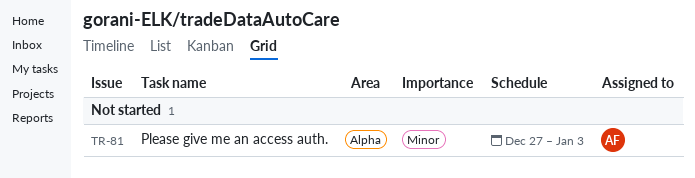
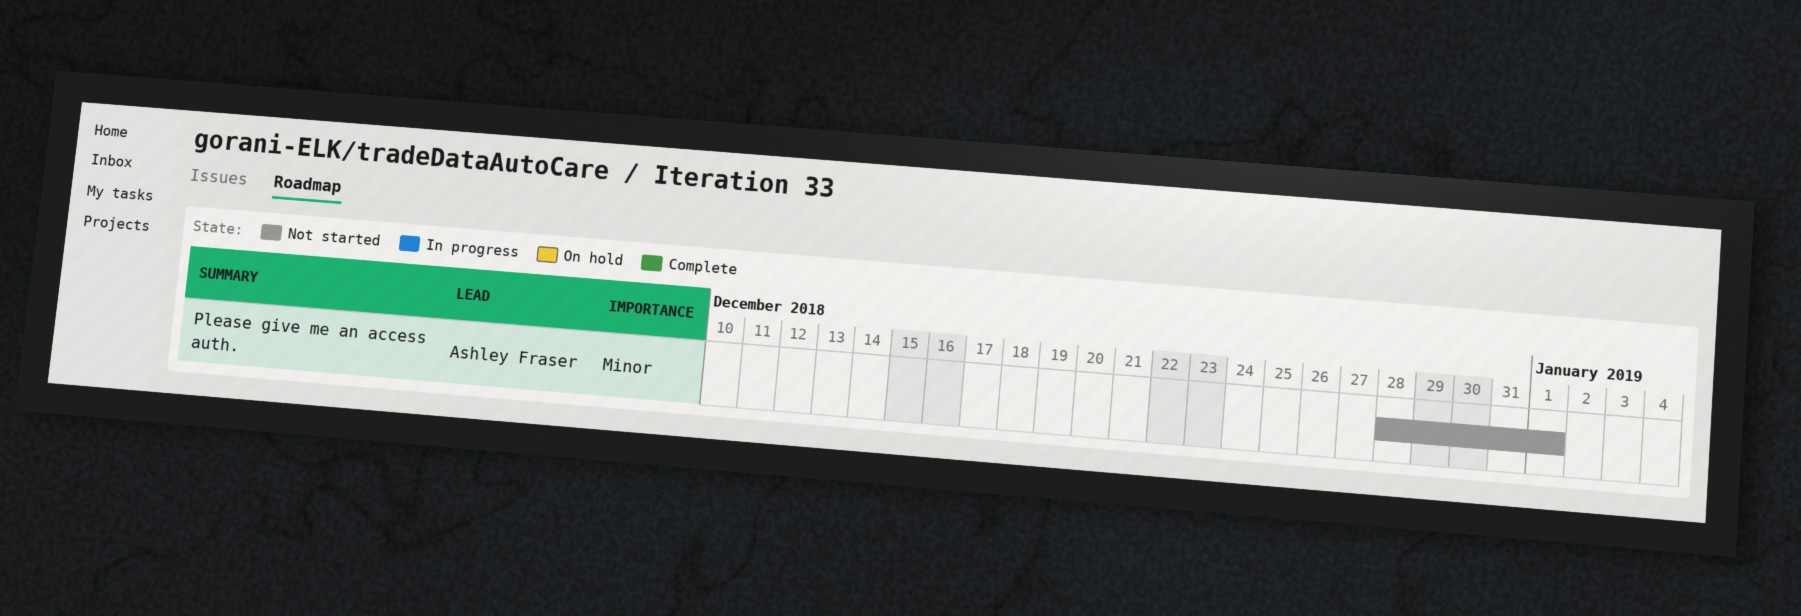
Please give me an access auth., start: Dec 27 -> Dec 28
Please give me an access auth., due: Jan 3 -> Jan 1

